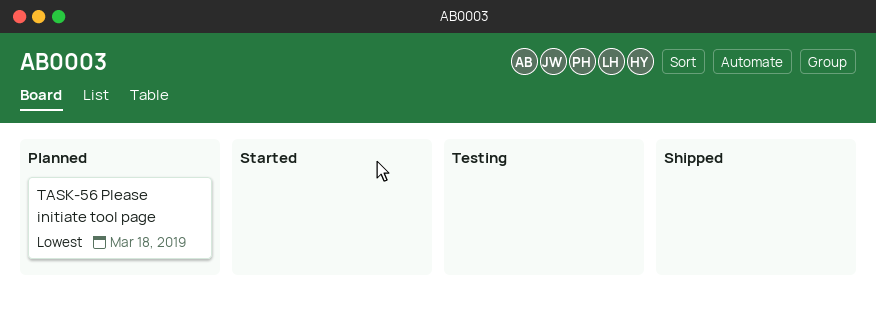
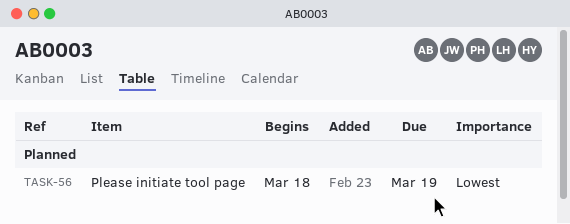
TASK-56, due: Mar 18 -> Mar 19

